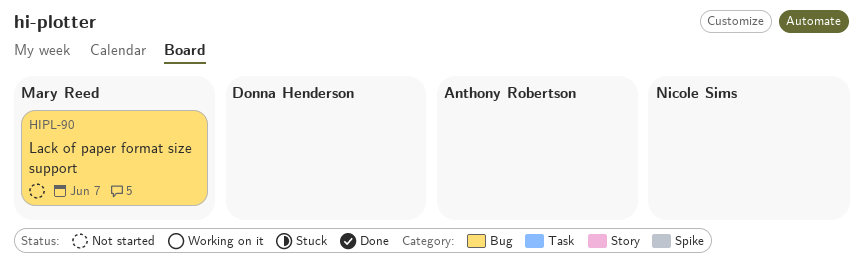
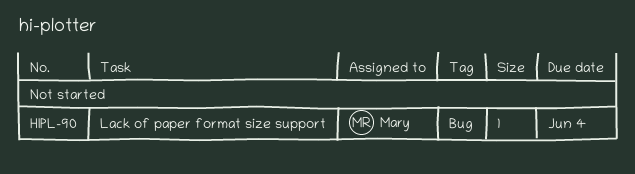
HIPL-90, due: Jun 7 -> Jun 4

